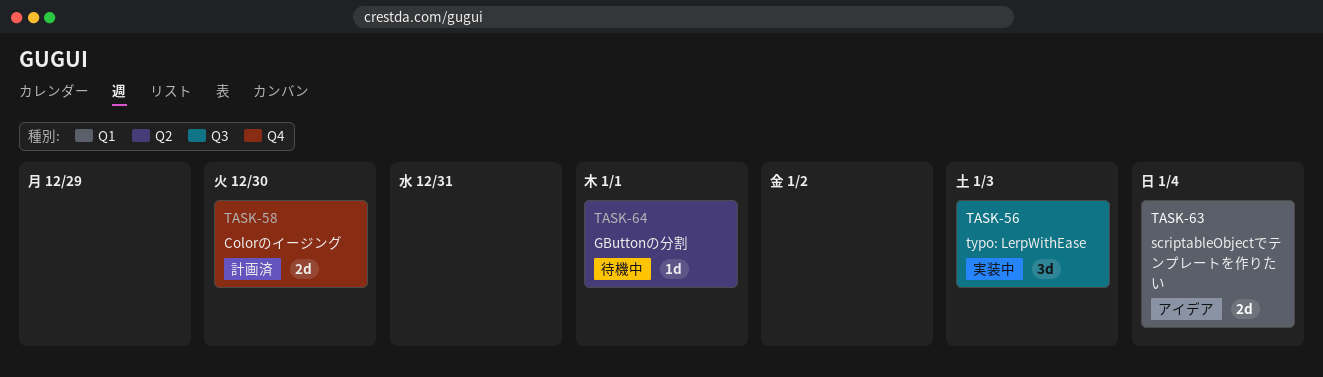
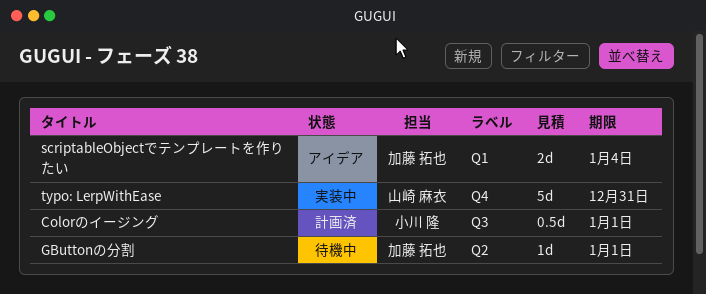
Colorのイージング, label: Q4 -> Q3
Colorのイージング, estimate: 2d -> 0.5d
Colorのイージング, due: Dec 30 -> Jan 1
typo: LerpWithEase, label: Q3 -> Q4
typo: LerpWithEase, estimate: 3d -> 5d
typo: LerpWithEase, due: Jan 3 -> Dec 31

